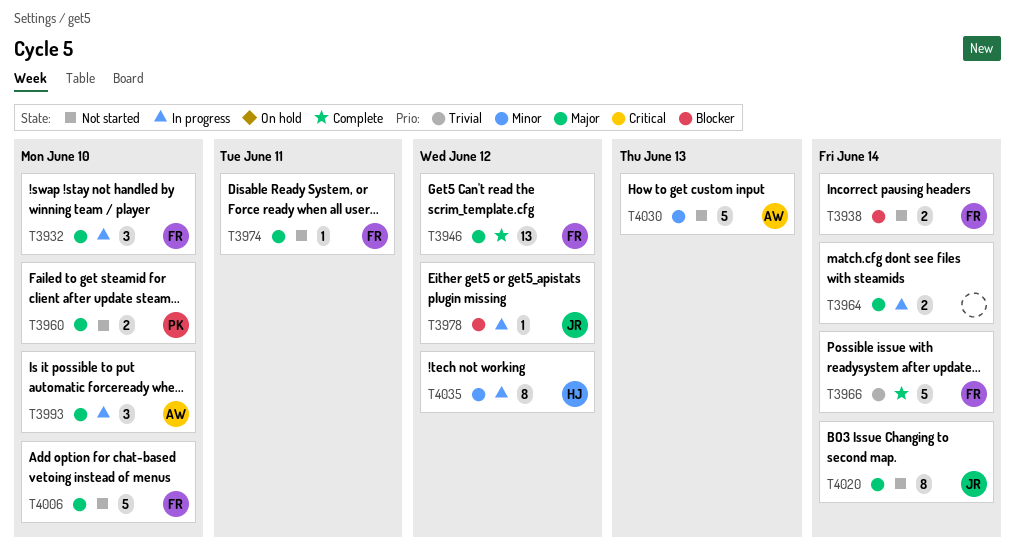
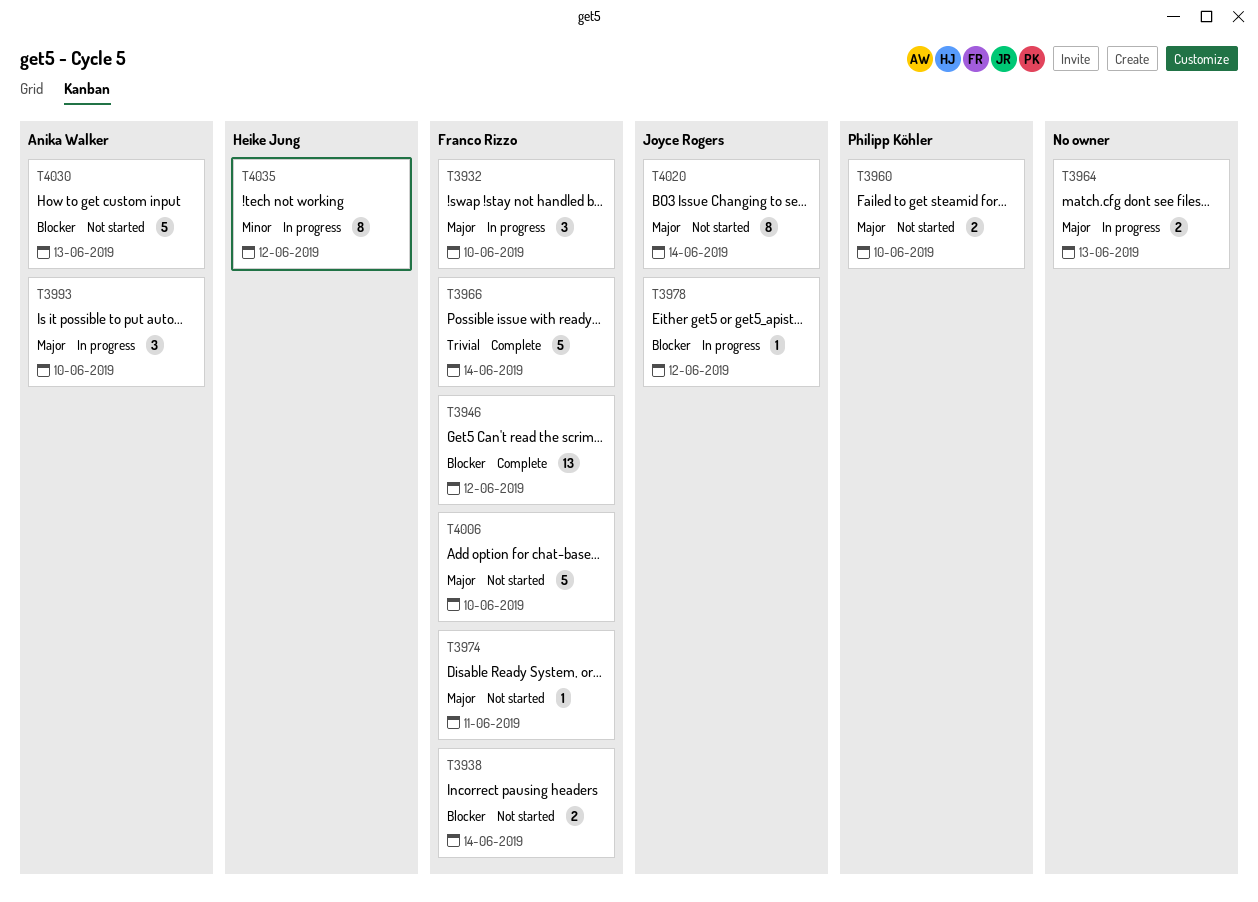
T3946, priority: Major -> Blocker
T3964, due: Jun 14 -> Jun 13
T4030, priority: Minor -> Blocker

